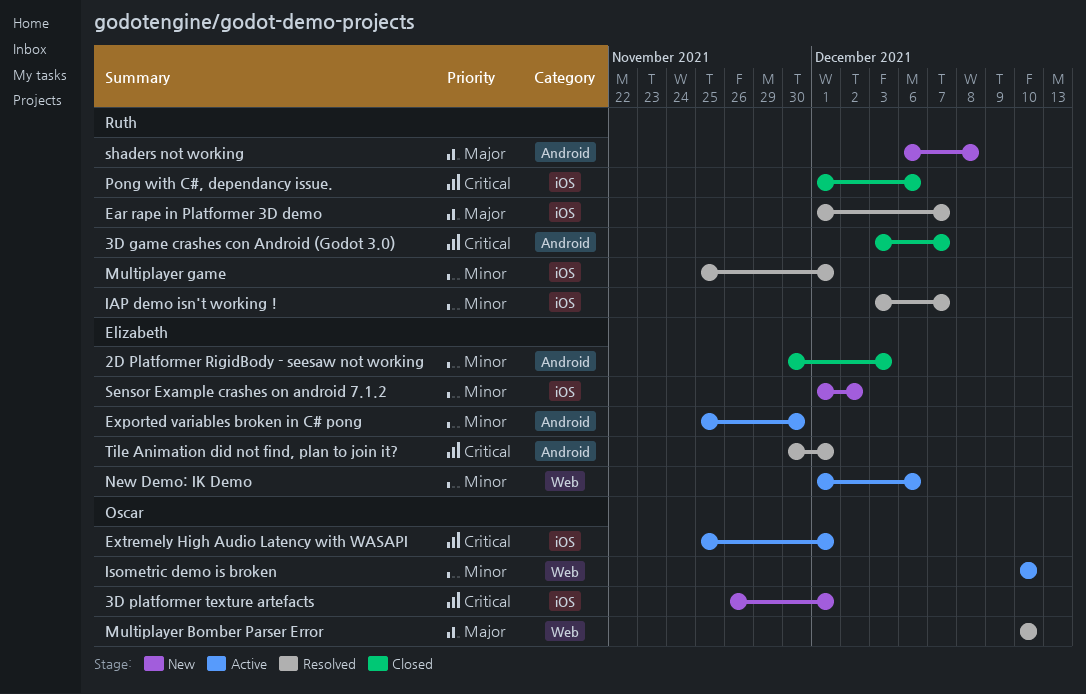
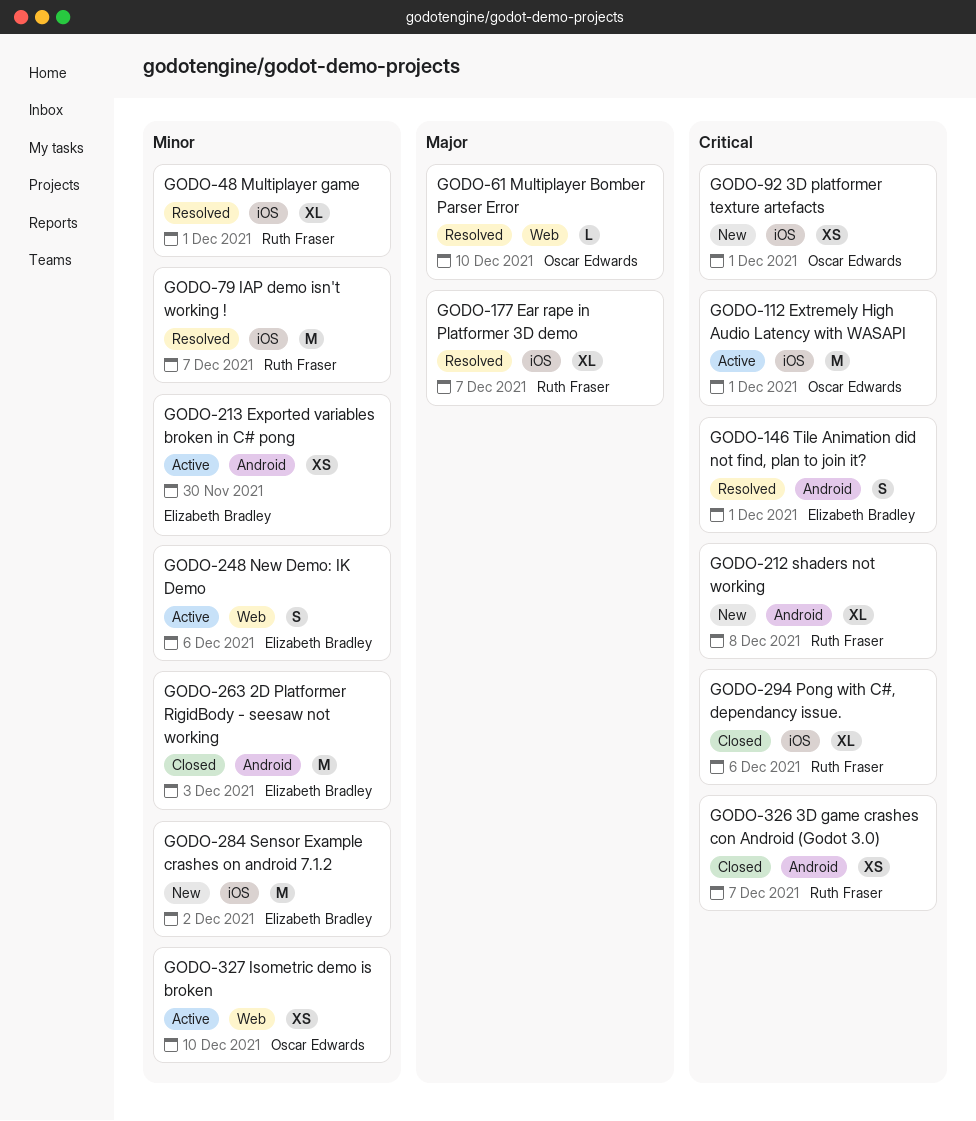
shaders not working, priority: Major -> Critical

